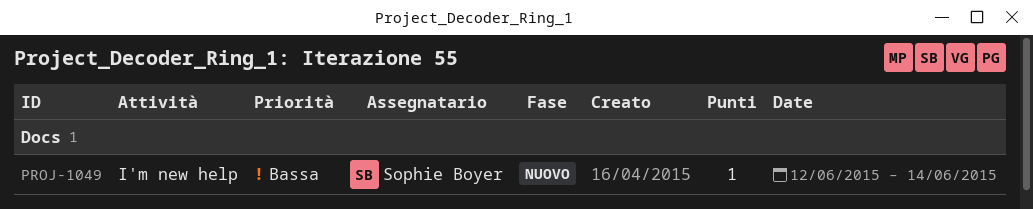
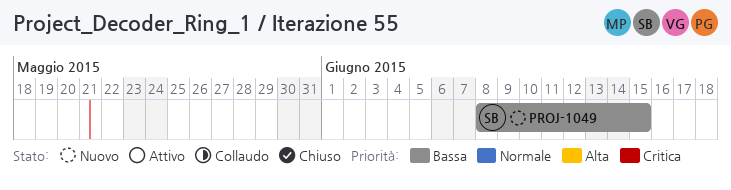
PROJ-1049, start: Jun 12 -> Jun 8
PROJ-1049, due: Jun 14 -> Jun 15

